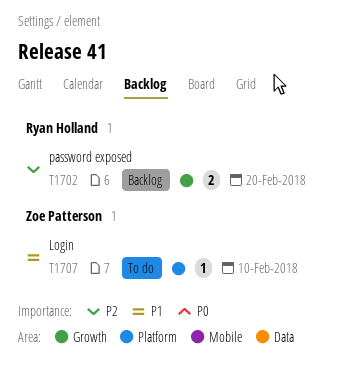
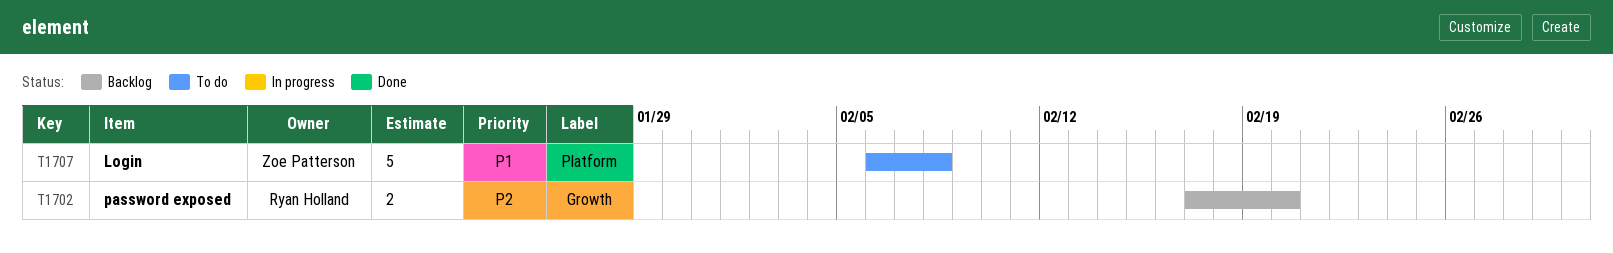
T1707, estimate: 1 -> 5
T1707, due: Feb 10 -> Feb 8

